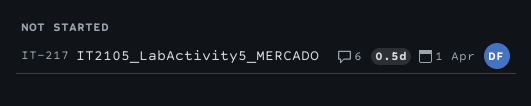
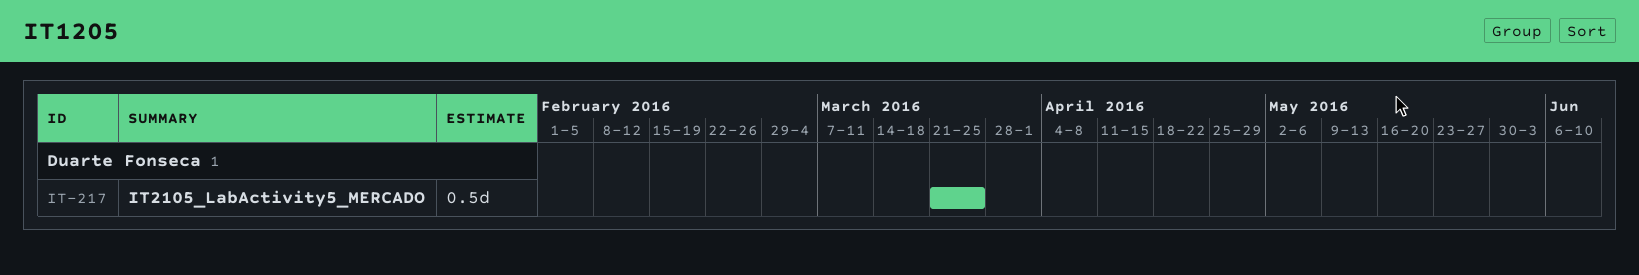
IT-217, due: Apr 1 -> Mar 25

